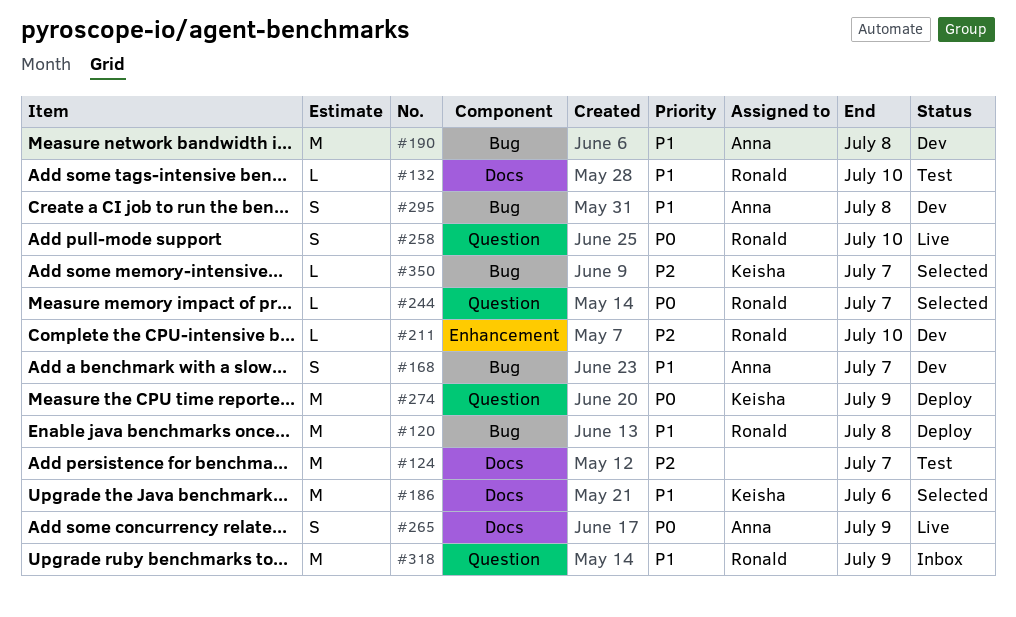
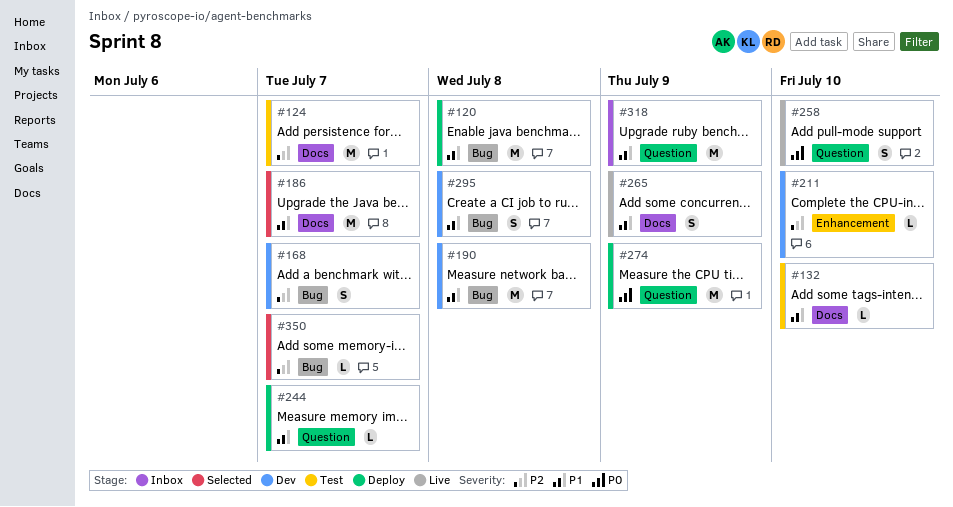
#168, priority: P1 -> P2
#186, due: Jul 6 -> Jul 7
#244, status: Selected -> Deploy
#244, priority: P0 -> P1
#265, priority: P0 -> P1

